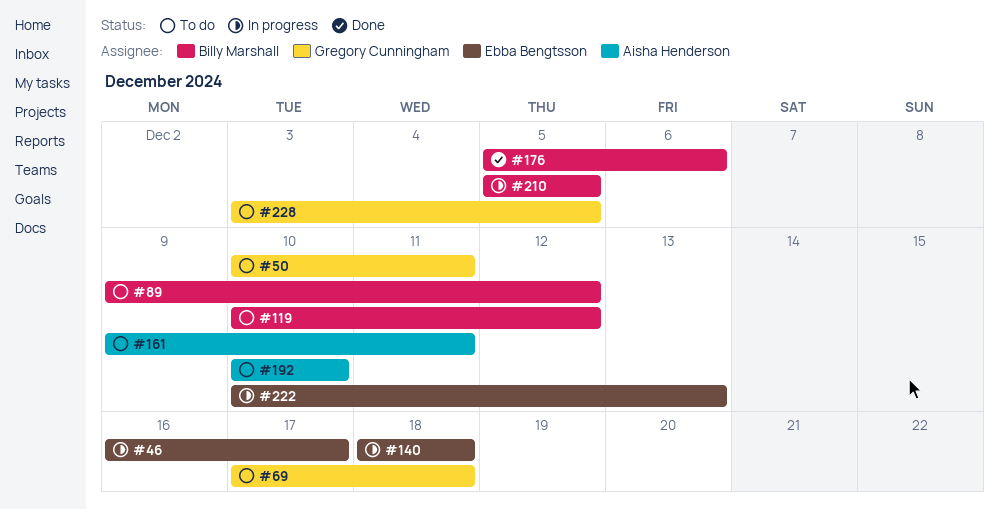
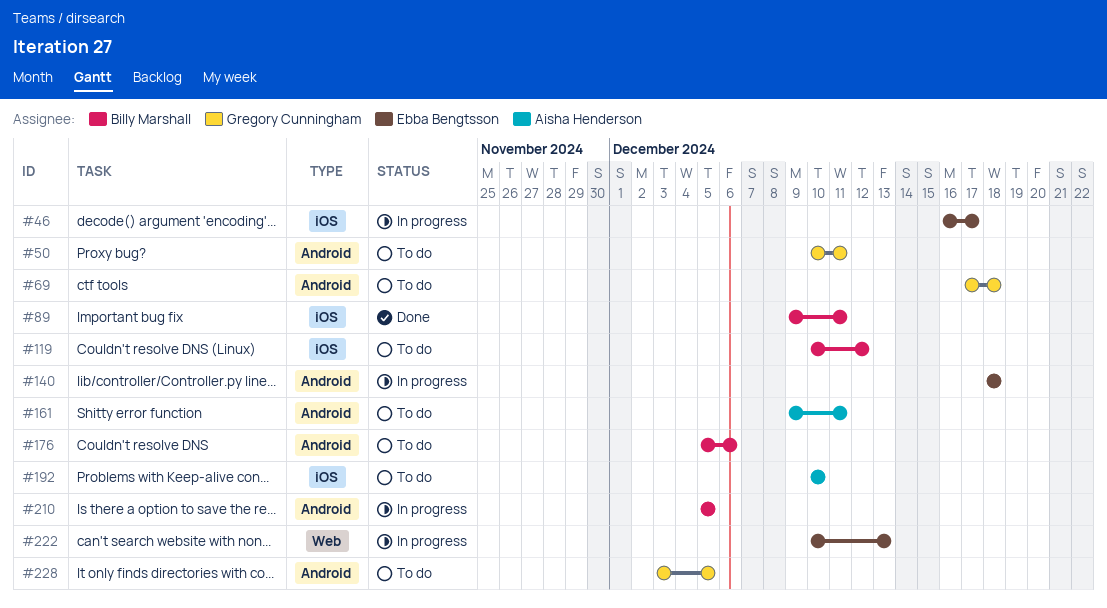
#89, status: To do -> Done
#89, due: Dec 12 -> Dec 11
#176, status: Done -> To do

